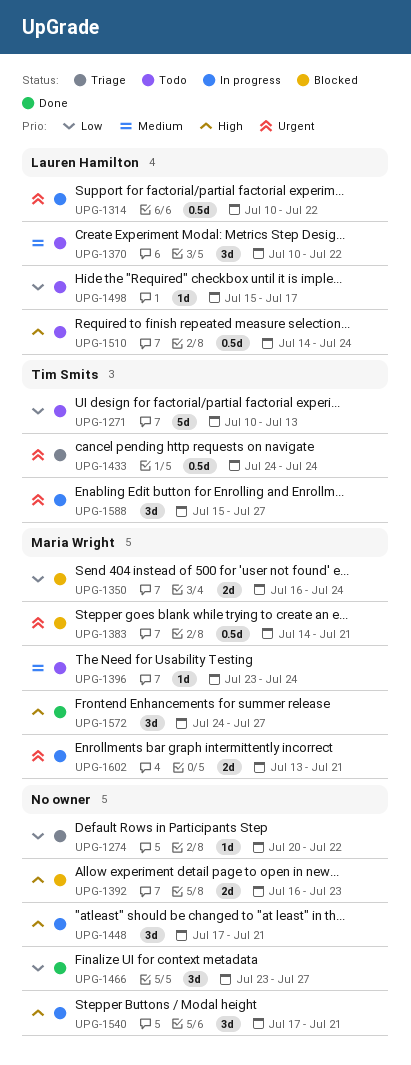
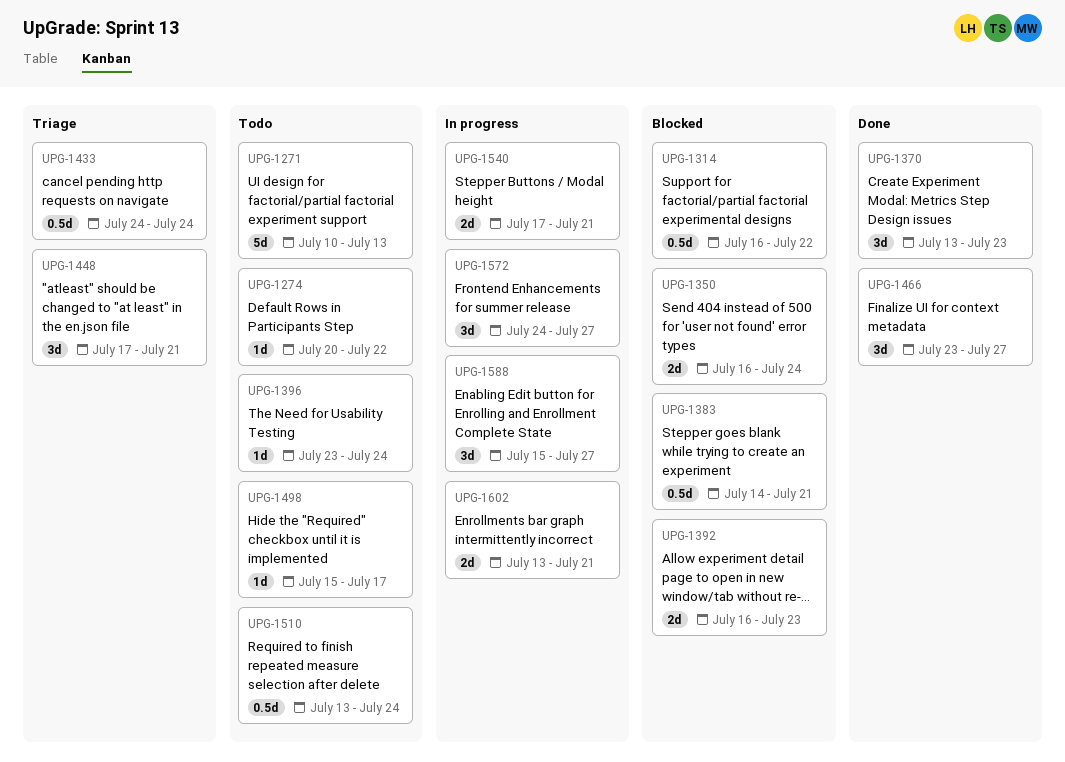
UPG-1274, status: Triage -> Todo
UPG-1314, status: In progress -> Blocked
UPG-1314, start: Jul 10 -> Jul 16
UPG-1370, status: Todo -> Done
UPG-1370, start: Jul 10 -> Jul 13
UPG-1370, due: Jul 22 -> Jul 23
UPG-1448, status: In progress -> Triage
UPG-1510, start: Jul 14 -> Jul 13
UPG-1540, estimate: 3d -> 2d
UPG-1572, status: Done -> In progress

